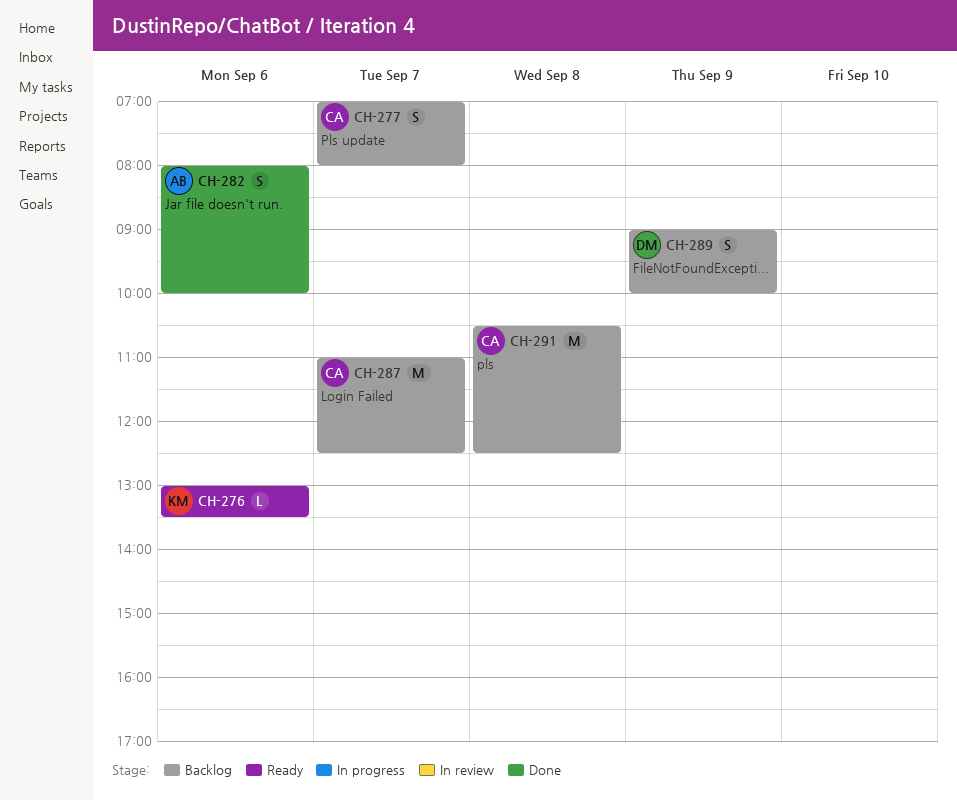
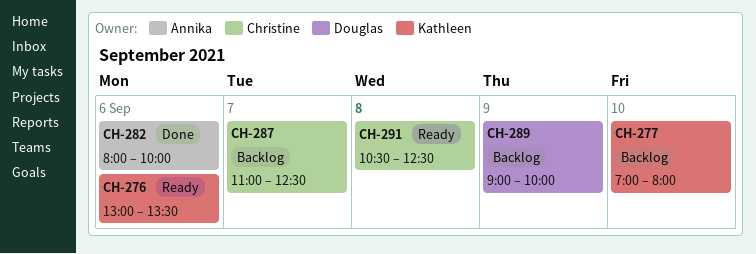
CH-277, owner: Christine -> Kathleen
CH-277, day: Sep 7 -> Sep 10
CH-291, status: Backlog -> Ready

